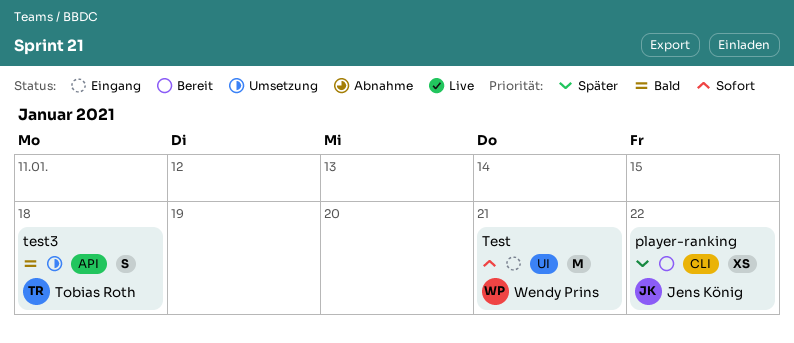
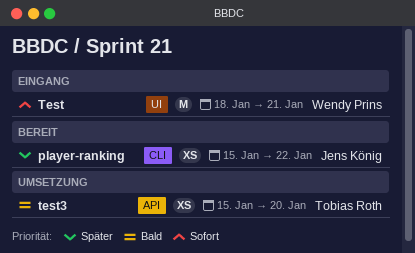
test3, estimate: S -> XS
test3, due: Jan 18 -> Jan 20

